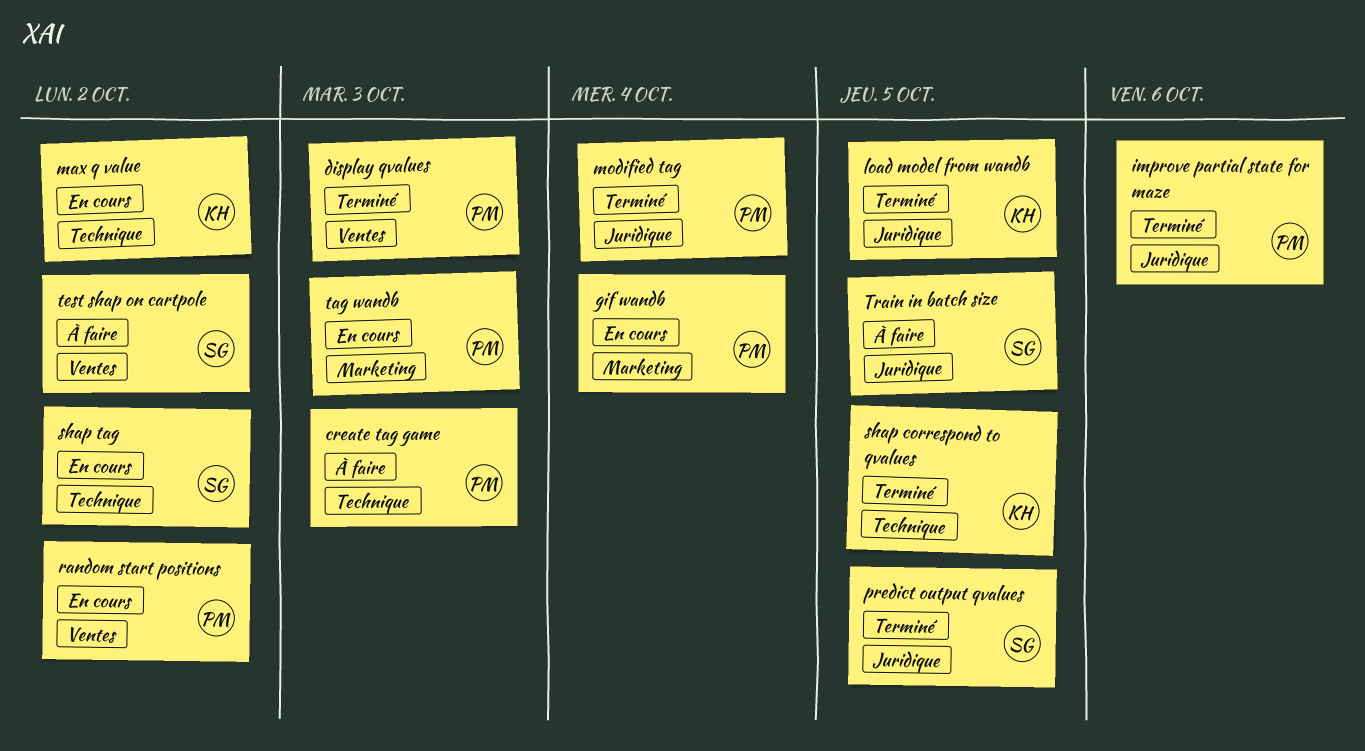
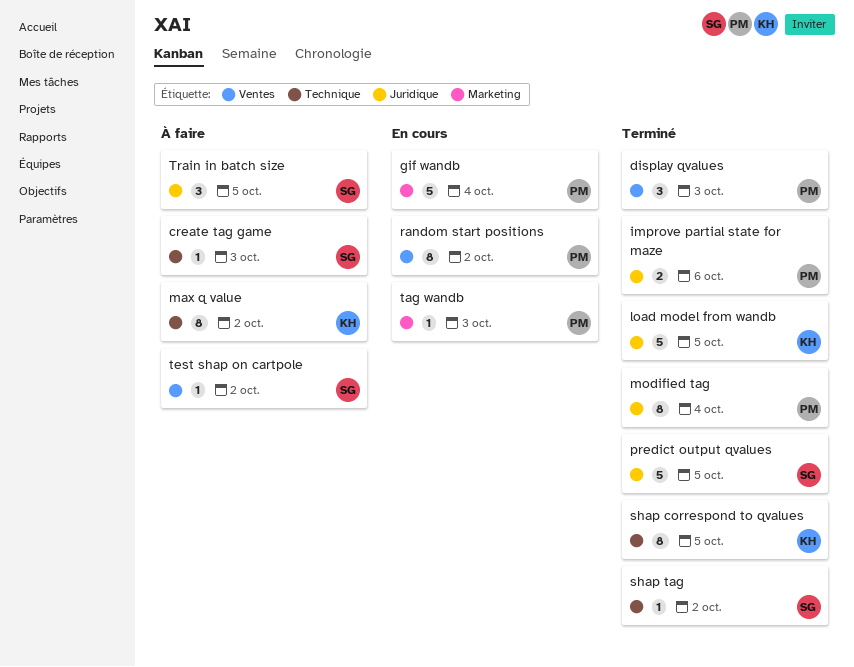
create tag game, owner: PM -> SG
max q value, status: En cours -> À faire
shap tag, status: En cours -> Terminé

